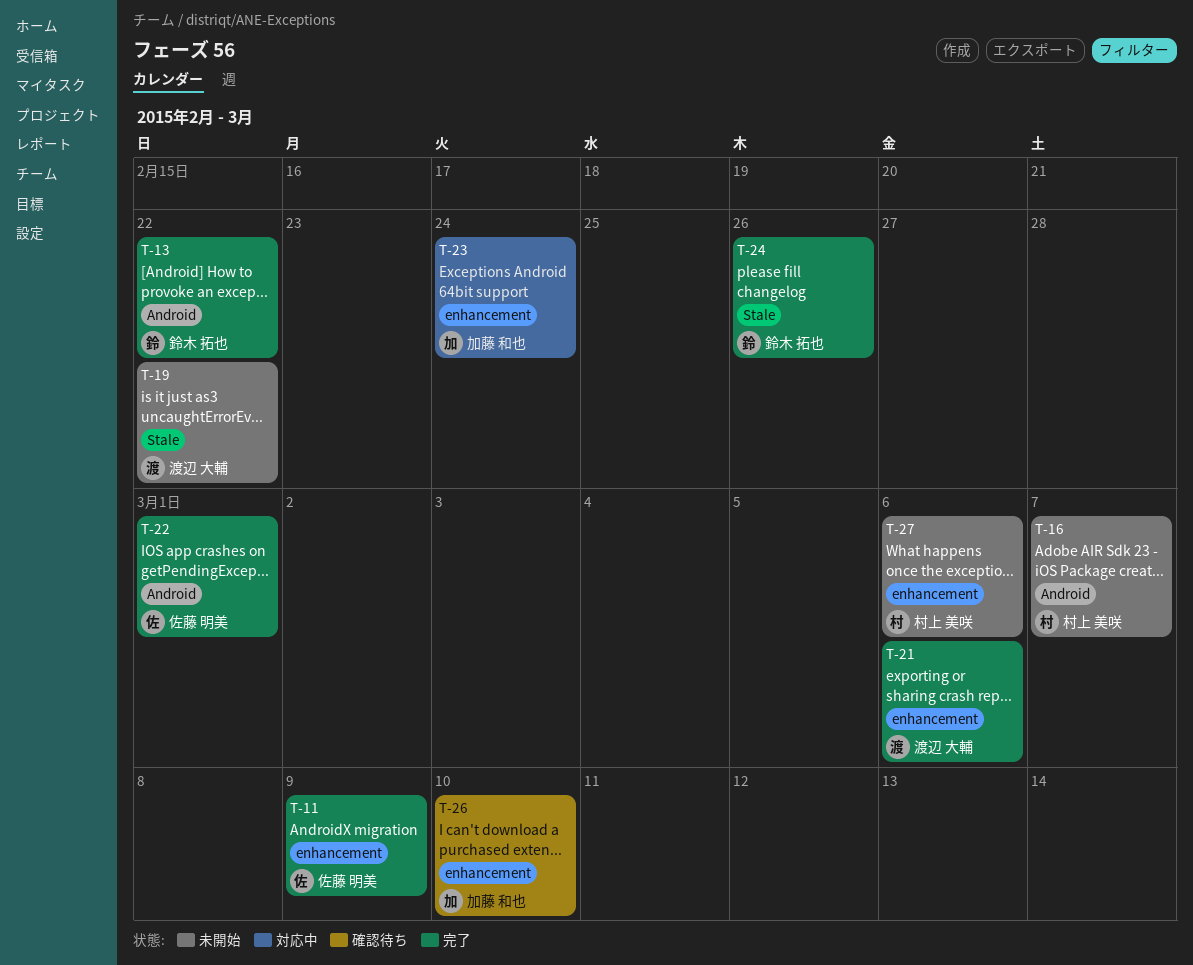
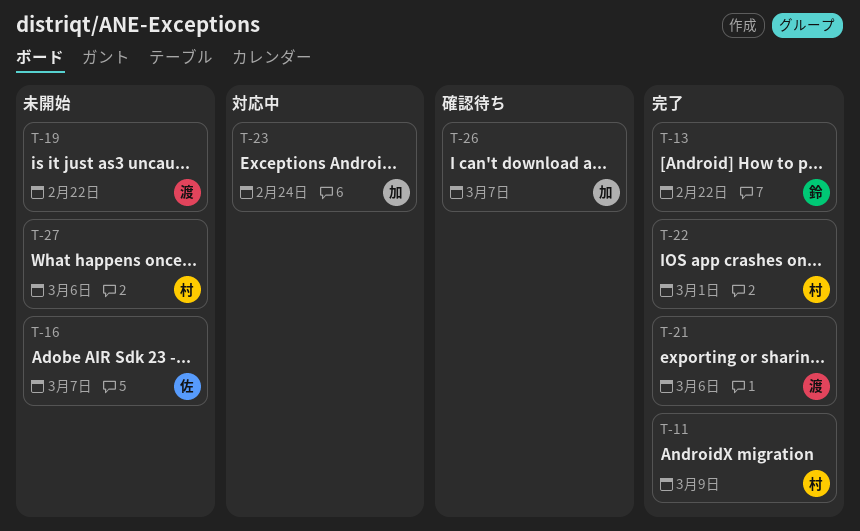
T-11, owner: 佐藤 明美 -> 村上 美咲
T-16, owner: 村上 美咲 -> 佐藤 明美
T-22, owner: 佐藤 明美 -> 村上 美咲
T-24: present -> none
T-26, due: Mar 10 -> Mar 7

